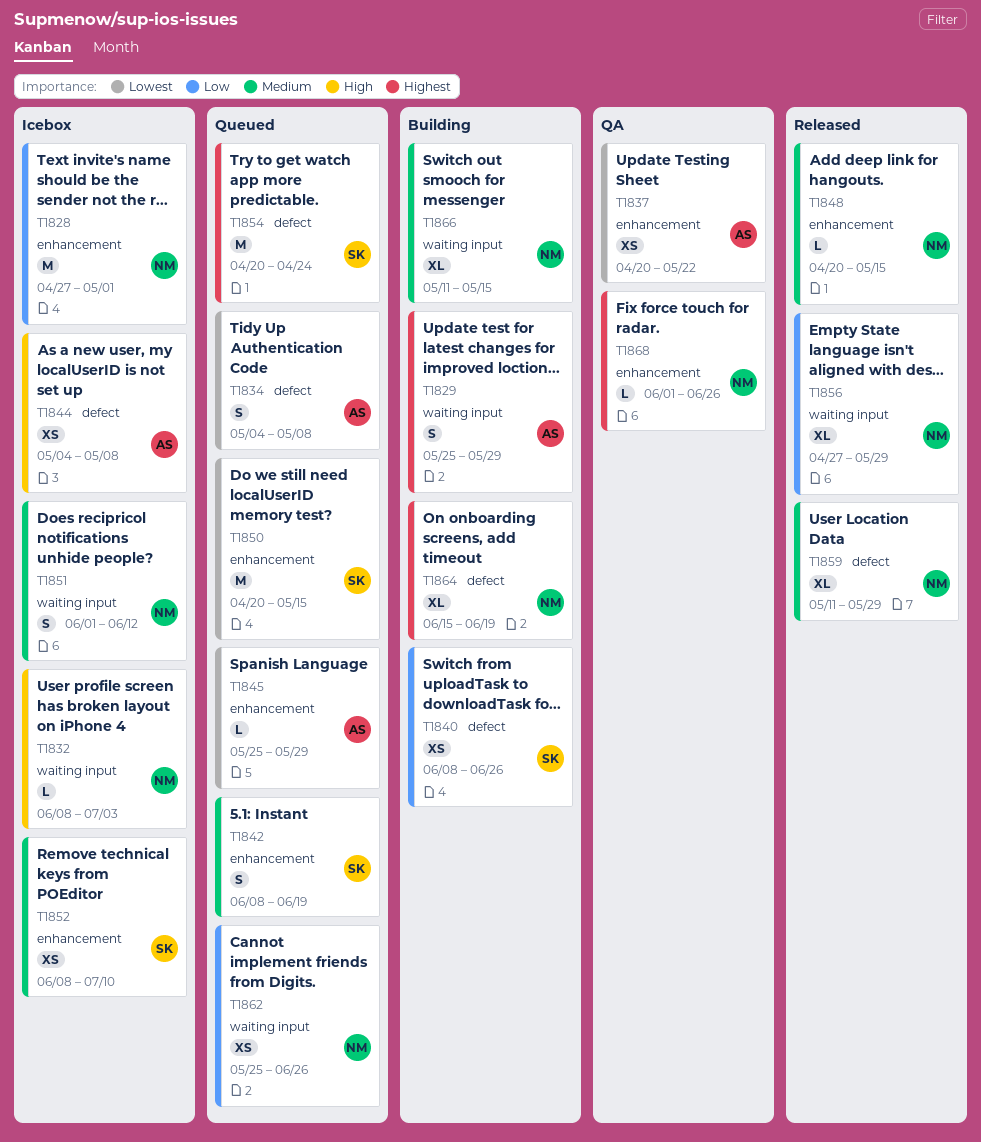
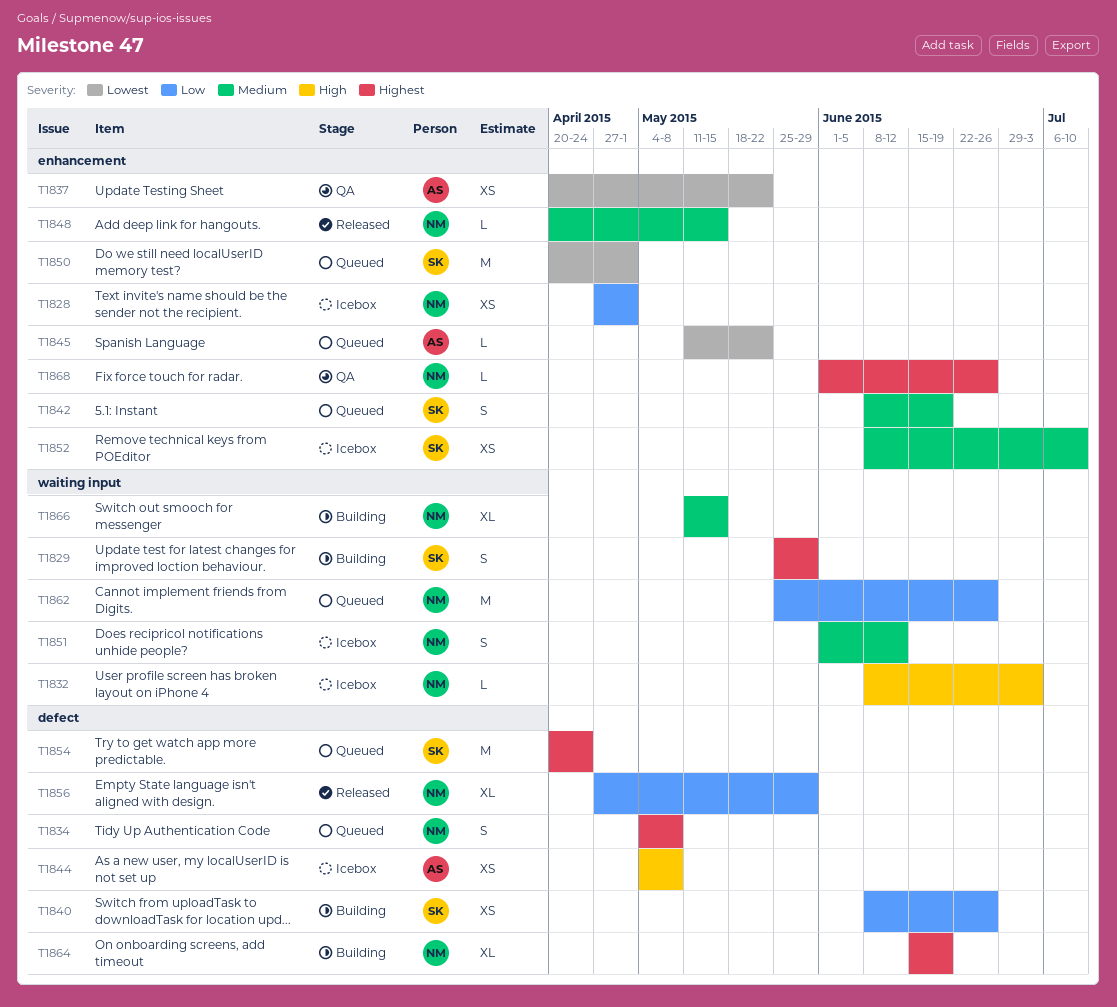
T1828, estimate: M -> XS
T1829, owner: AS -> SK
T1834, owner: AS -> NM
T1834, priority: Lowest -> Highest
T1845, start: May 25 -> May 11
T1845, due: May 29 -> May 22
T1850, due: May 15 -> May 1
T1856, label: waiting input -> defect
T1859: present -> none
T1862, estimate: XS -> M

